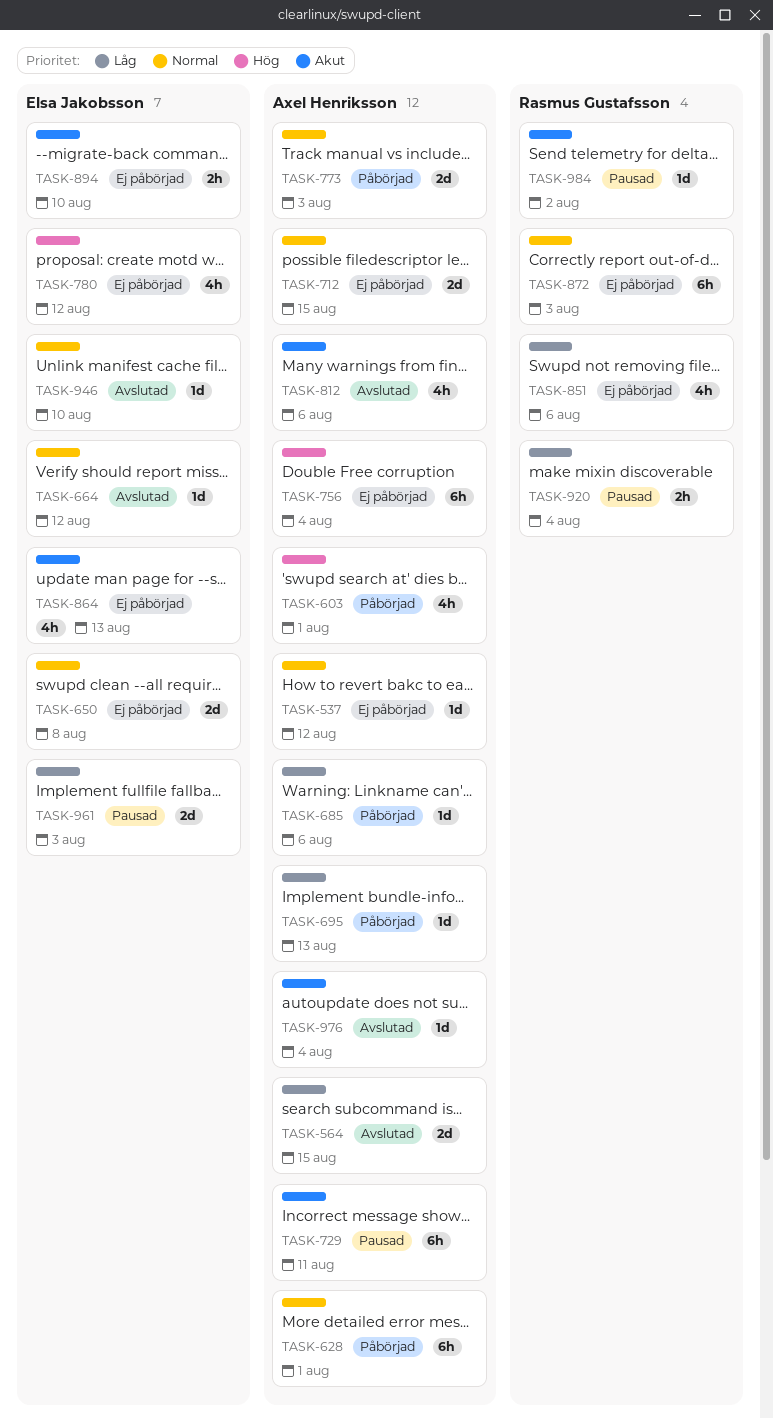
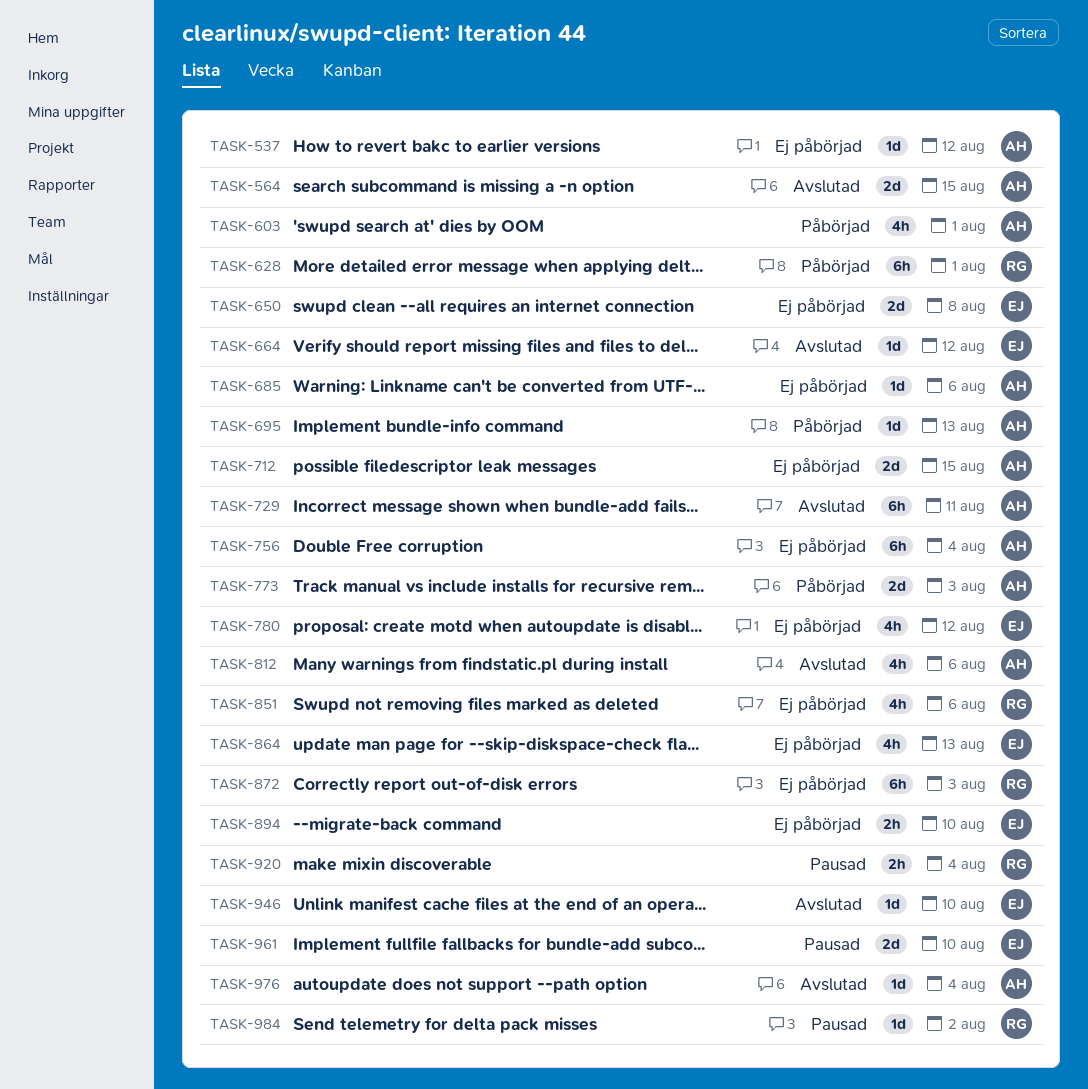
TASK-628, owner: Axel Henriksson -> Rasmus Gustafsson
TASK-685, status: Påbörjad -> Ej påbörjad
TASK-729, status: Pausad -> Avslutad
TASK-961, due: Aug 3 -> Aug 10

